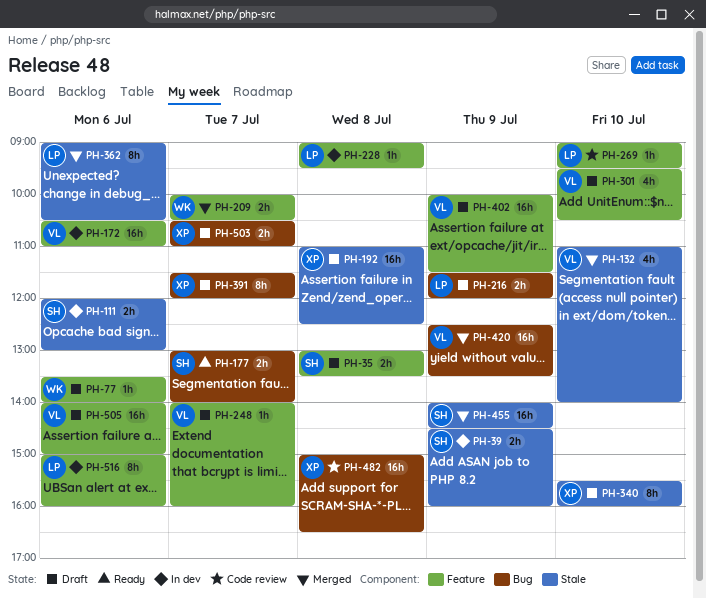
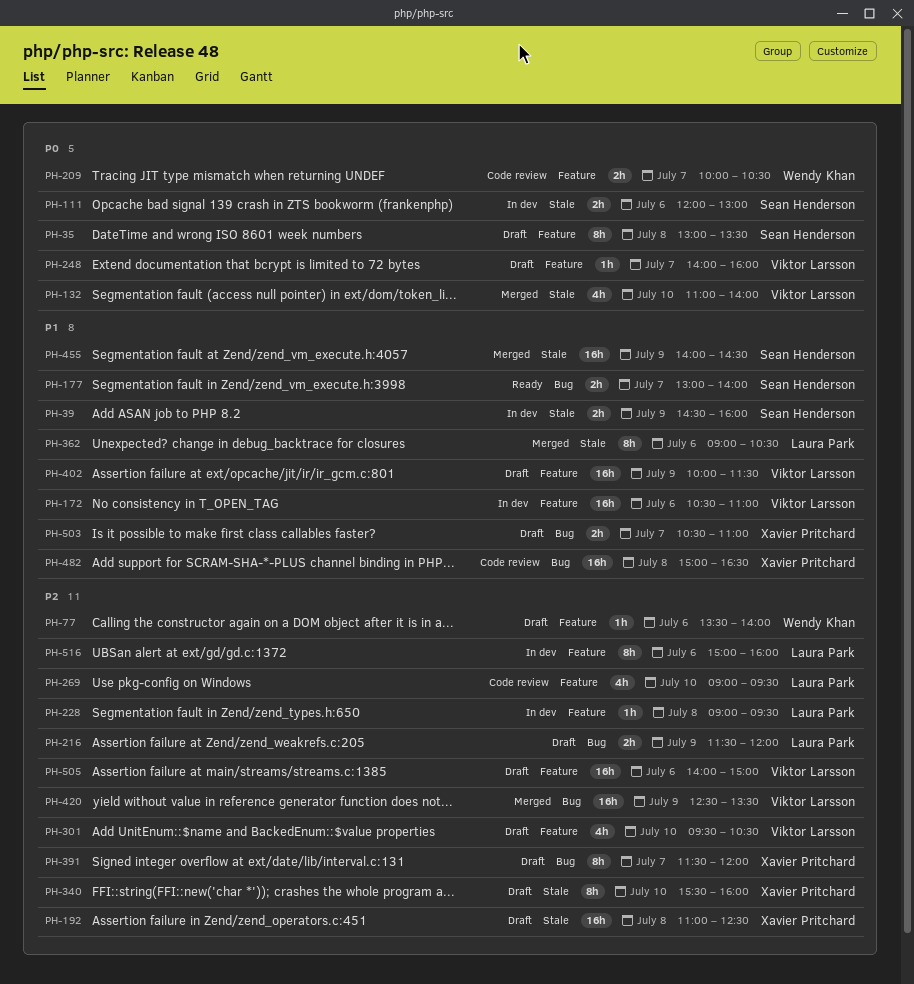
PH-35, estimate: 2h -> 8h
PH-209, status: Merged -> Code review
PH-269, estimate: 1h -> 4h

